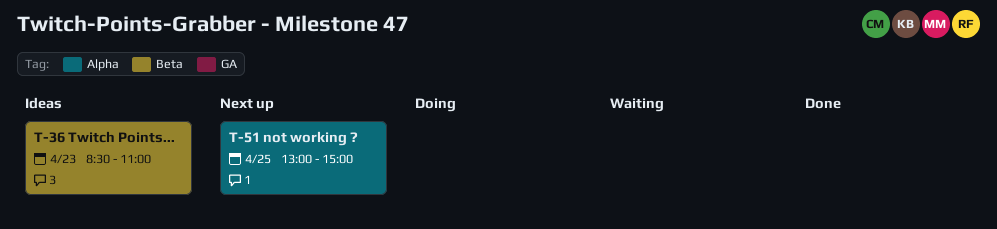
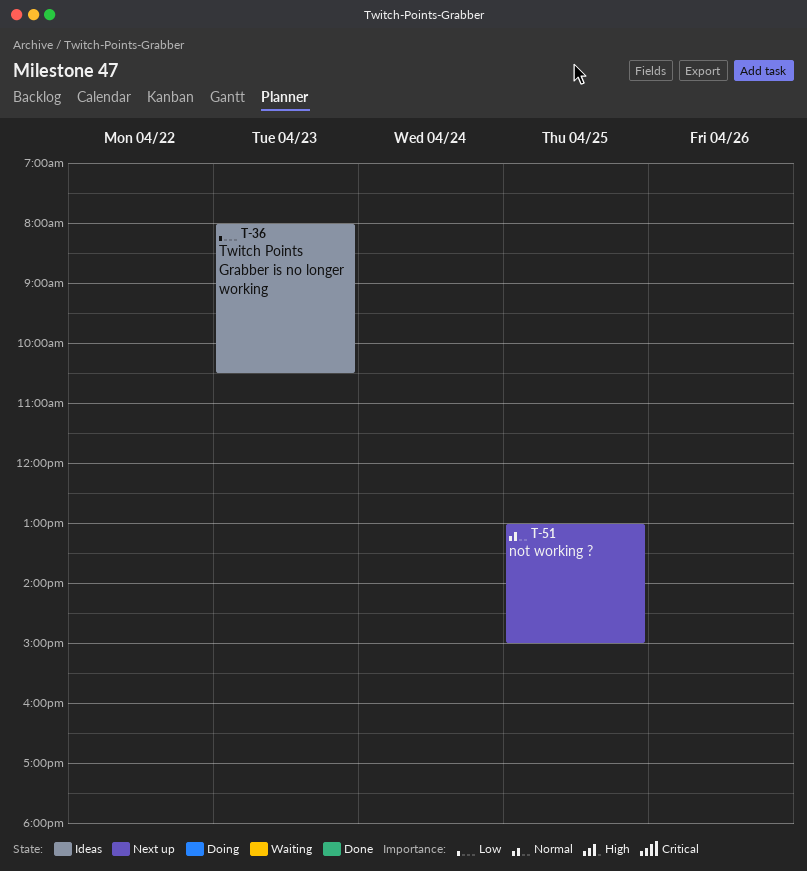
T-36, begins: 08:30 -> 08:00
T-36, ends: 11:00 -> 10:30

